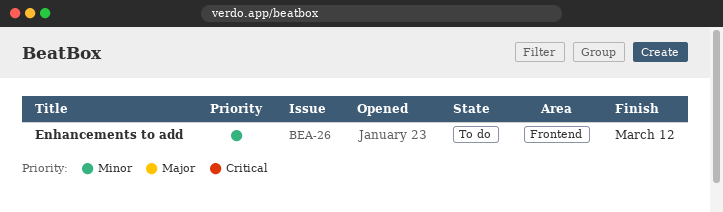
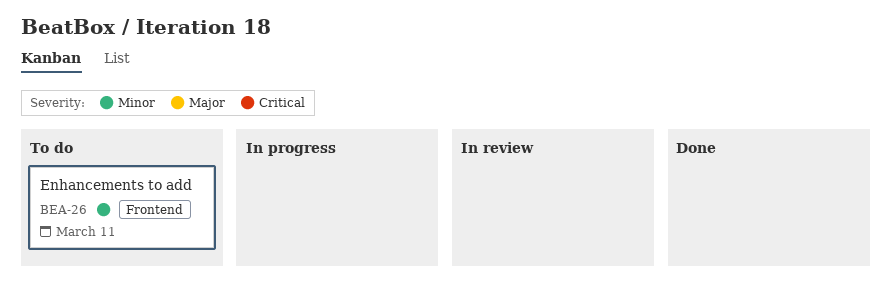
BEA-26, due: Mar 12 -> Mar 11

